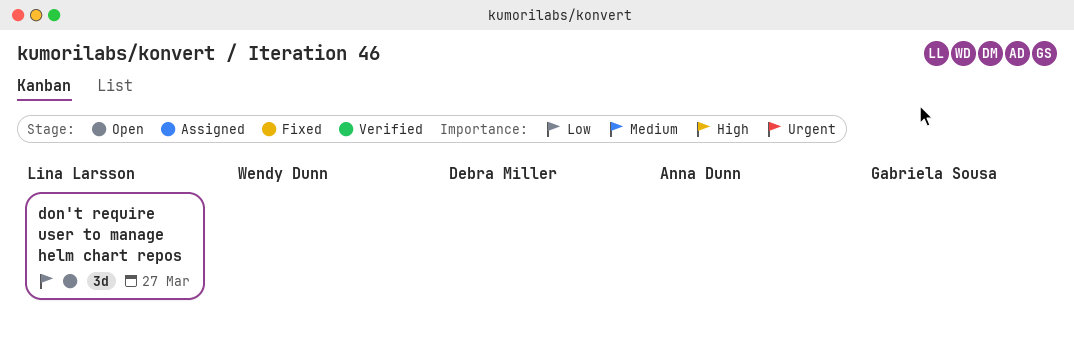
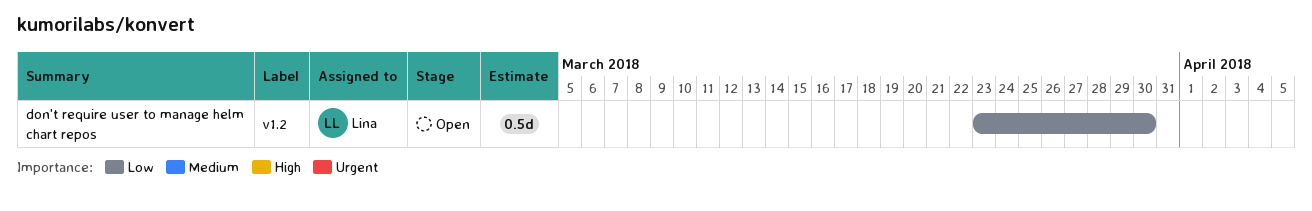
don't require user to manage helm chart repos, estimate: 3d -> 0.5d
don't require user to manage helm chart repos, due: Mar 27 -> Mar 30

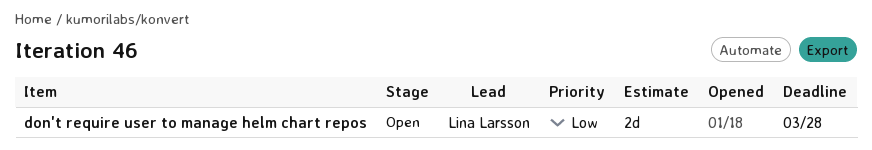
don't require user to manage helm chart repos, estimate: 0.5d -> 2d
don't require user to manage helm chart repos, due: Mar 30 -> Mar 28

